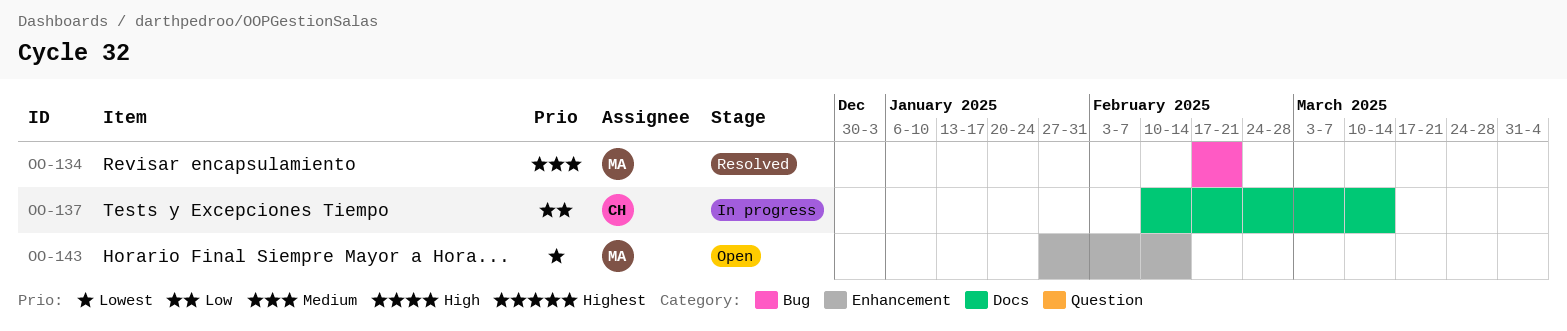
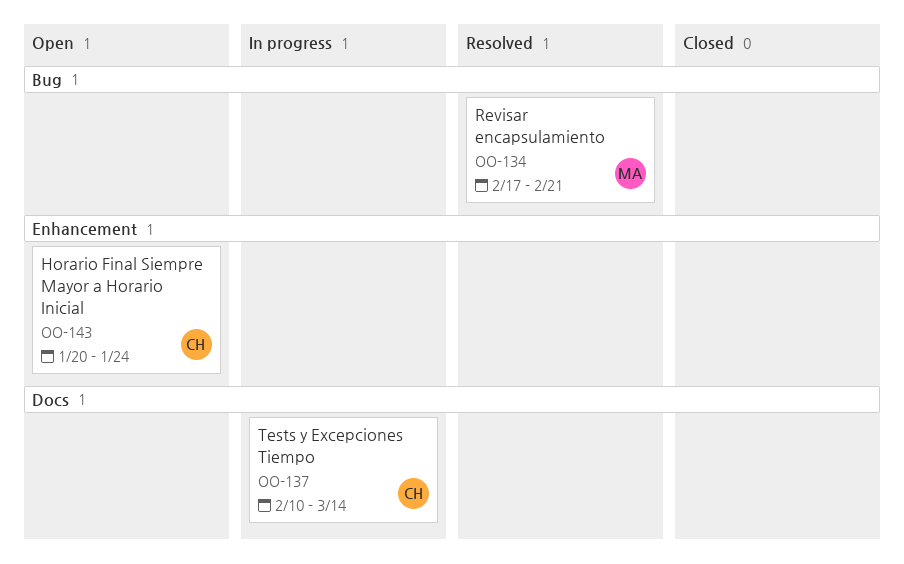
OO-143, owner: MA -> CH
OO-143, start: Jan 27 -> Jan 20
OO-143, due: Feb 14 -> Jan 24

